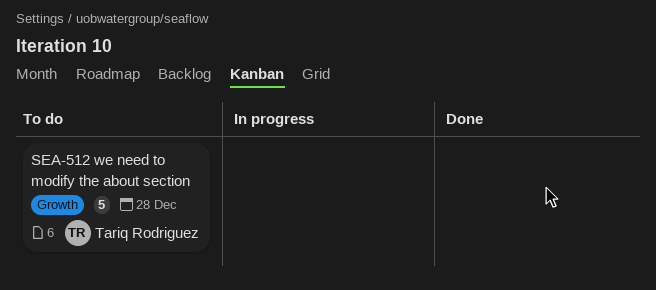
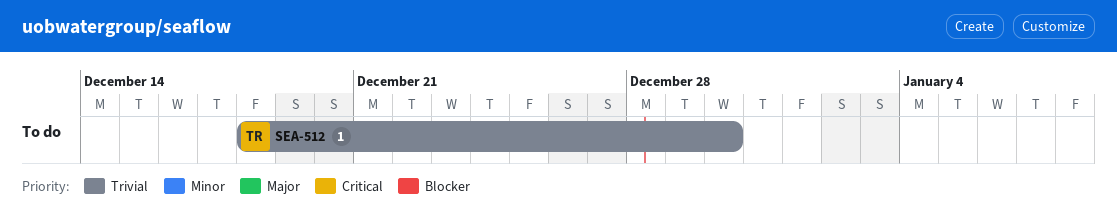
SEA-512, estimate: 5 -> 1
SEA-512, due: Dec 28 -> Dec 30

